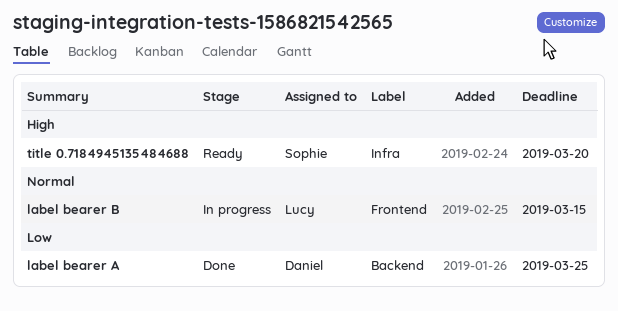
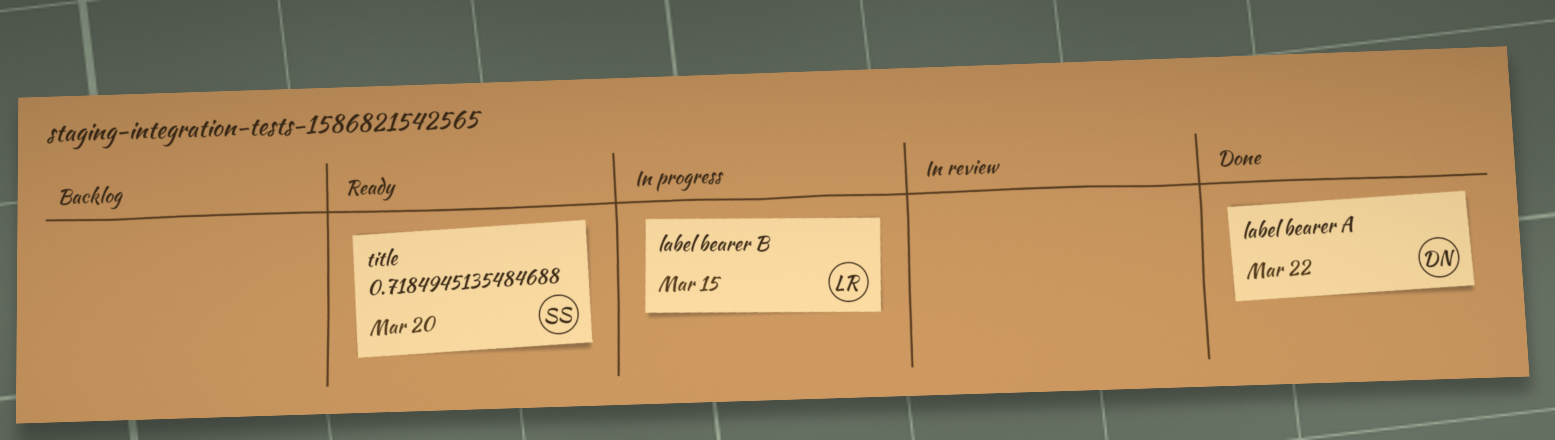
label bearer A, due: Mar 25 -> Mar 22

